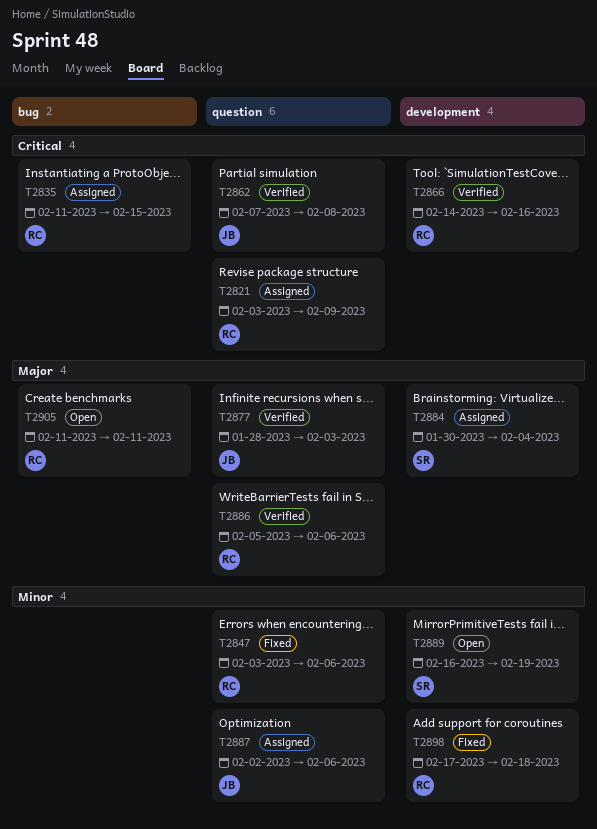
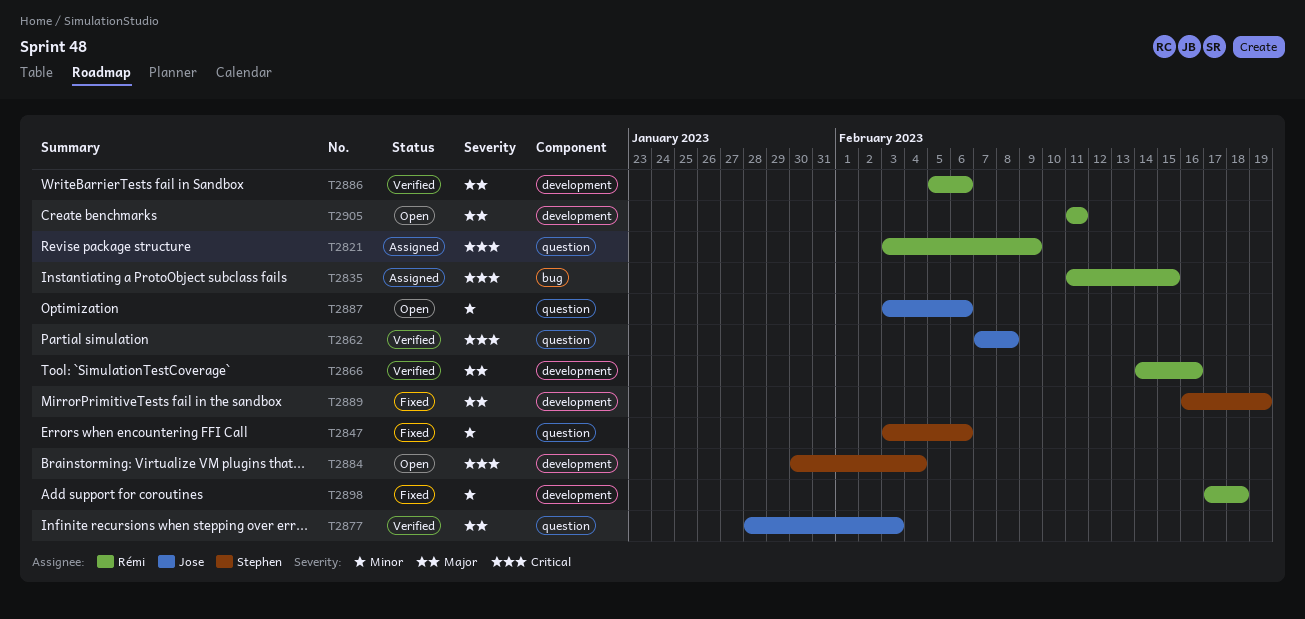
T2847, owner: Rémi -> Stephen
T2866, priority: Critical -> Major
T2884, status: Assigned -> Open
T2884, priority: Major -> Critical
T2886, label: question -> development
T2887, status: Assigned -> Open
T2887, start: Feb 2 -> Feb 3
T2889, status: Open -> Fixed
T2889, priority: Minor -> Major
T2905, label: bug -> development

